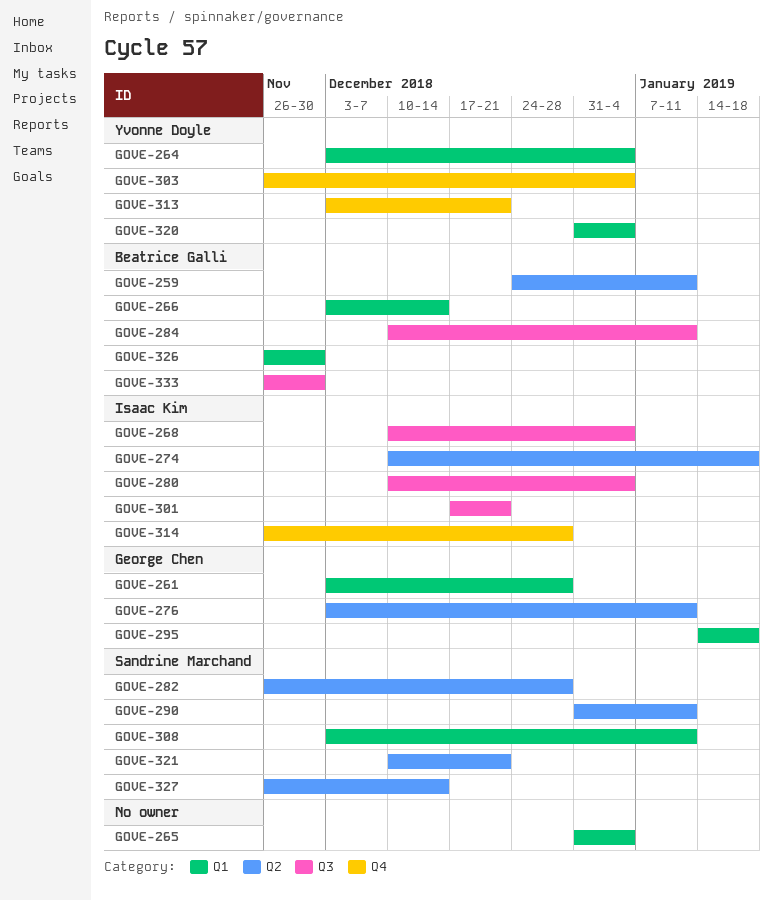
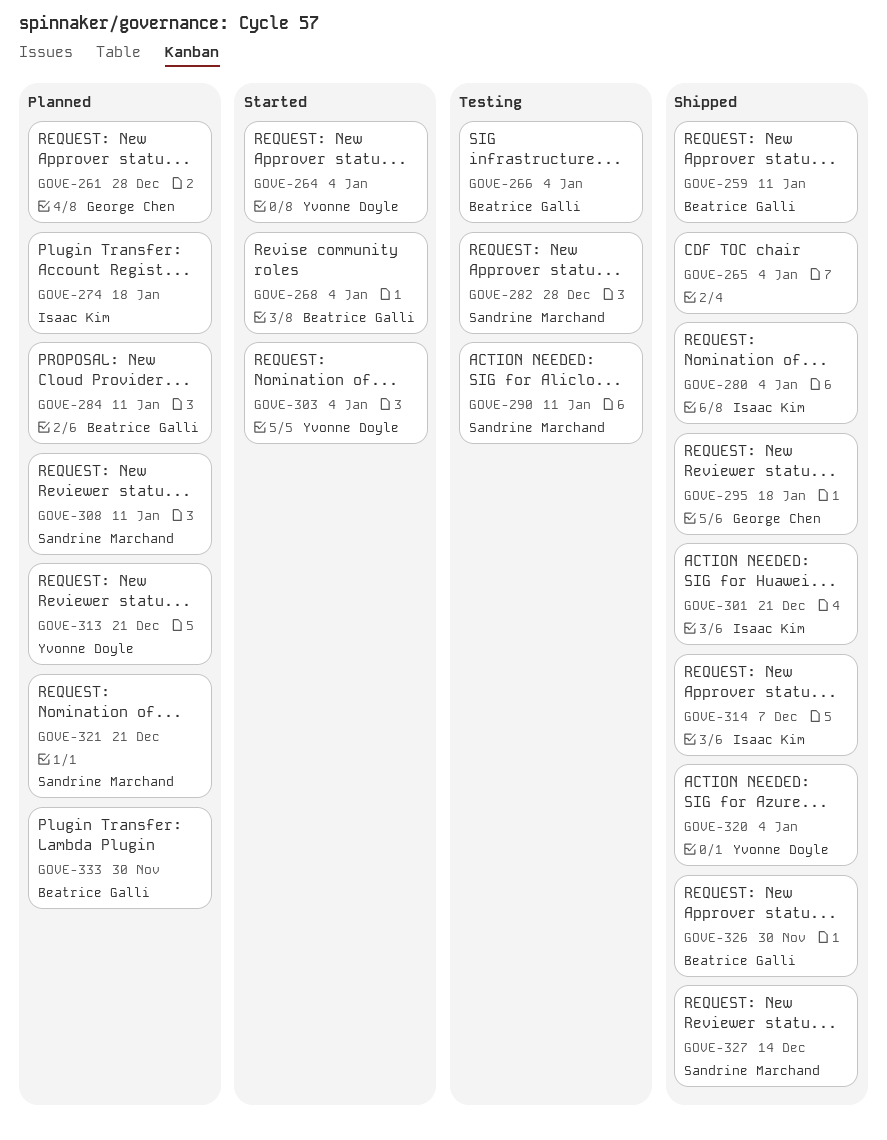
GOVE-266, due: Dec 14 -> Jan 4
GOVE-268, owner: Isaac Kim -> Beatrice Galli
GOVE-276: present -> none
GOVE-314, due: Dec 28 -> Dec 7

